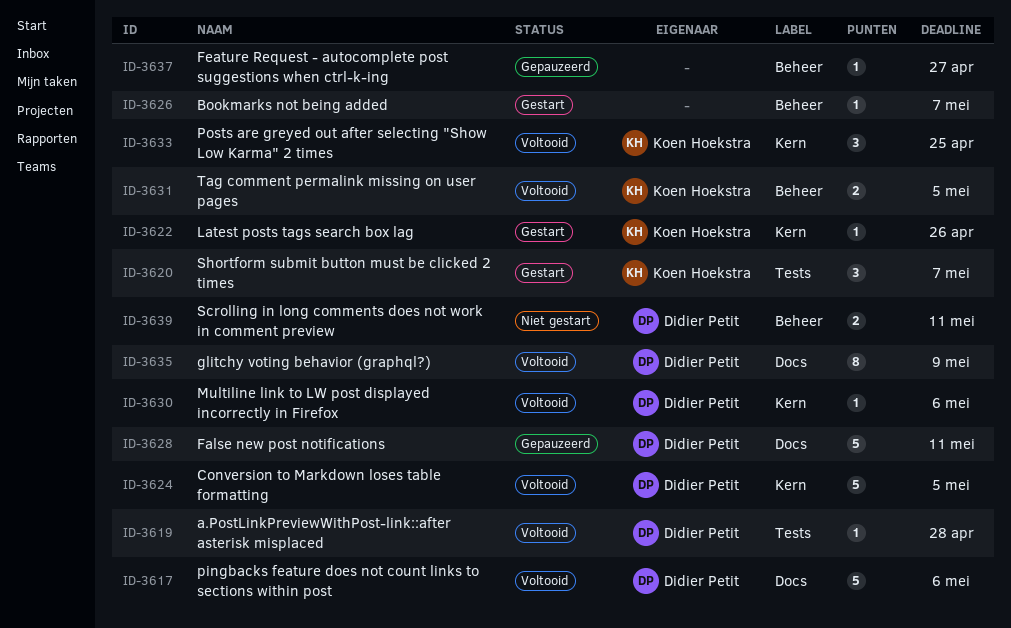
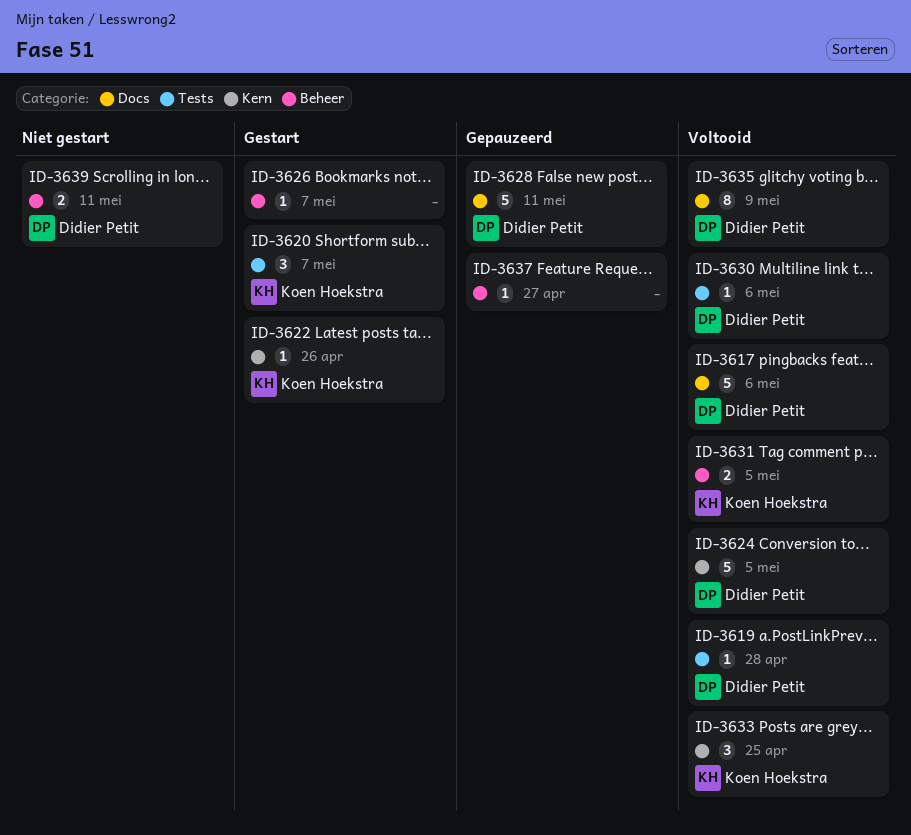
ID-3630, label: Kern -> Tests

